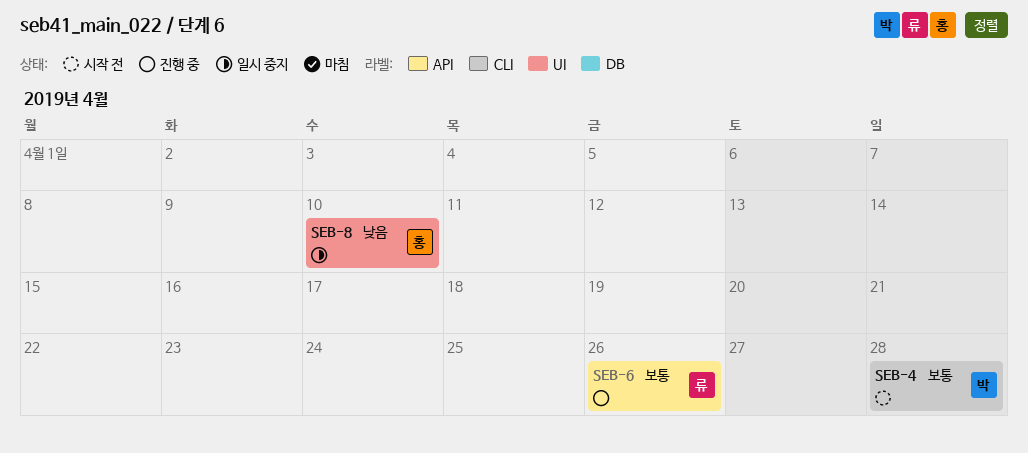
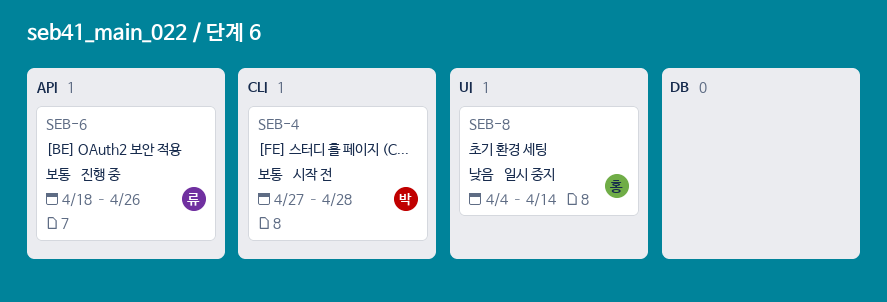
SEB-8, due: Apr 10 -> Apr 14

